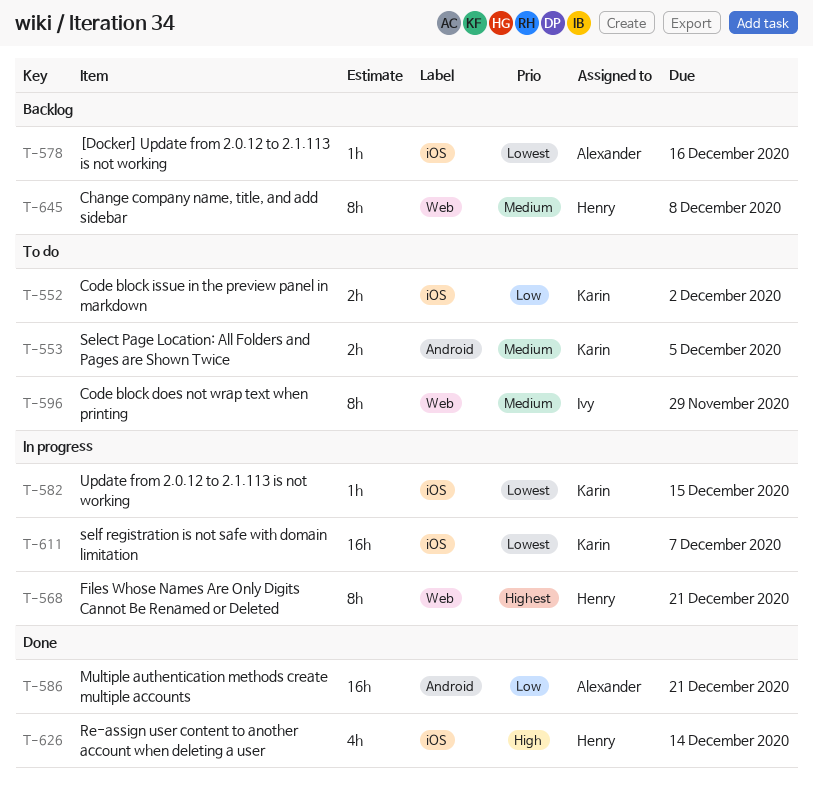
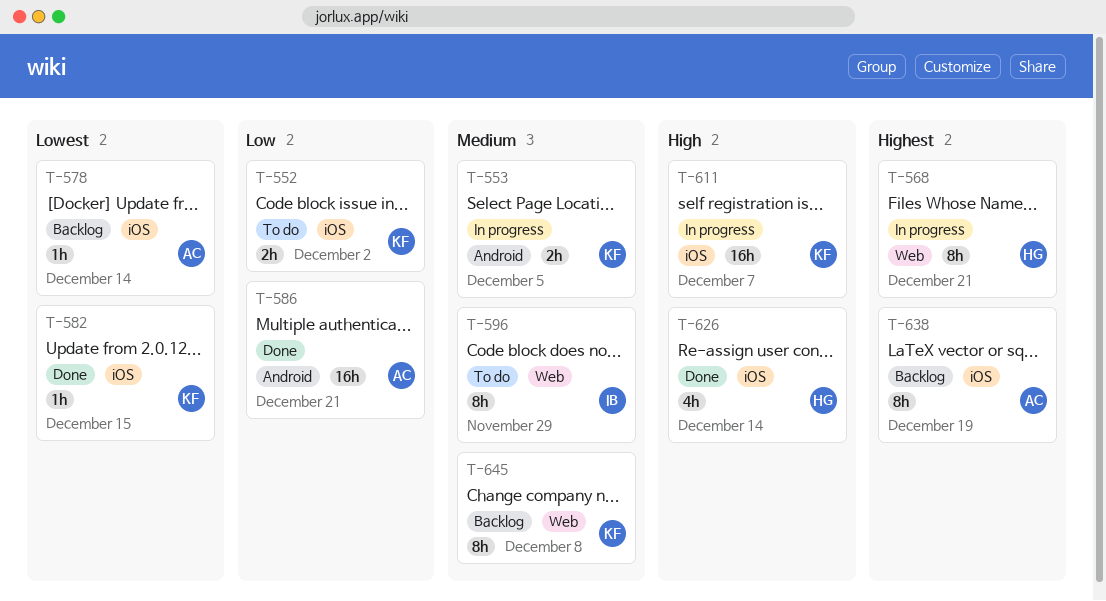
T-553, status: To do -> In progress
T-578, due: Dec 16 -> Dec 14
T-582, status: In progress -> Done
T-611, priority: Lowest -> High
T-638: none -> present
T-645, owner: Henry -> Karin

